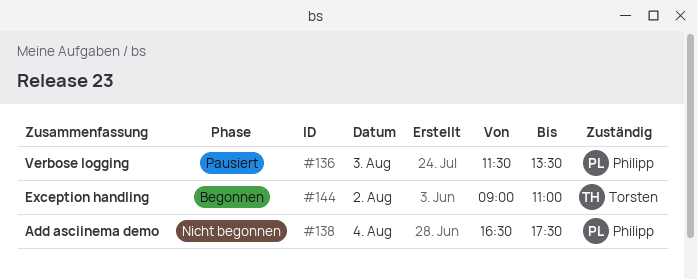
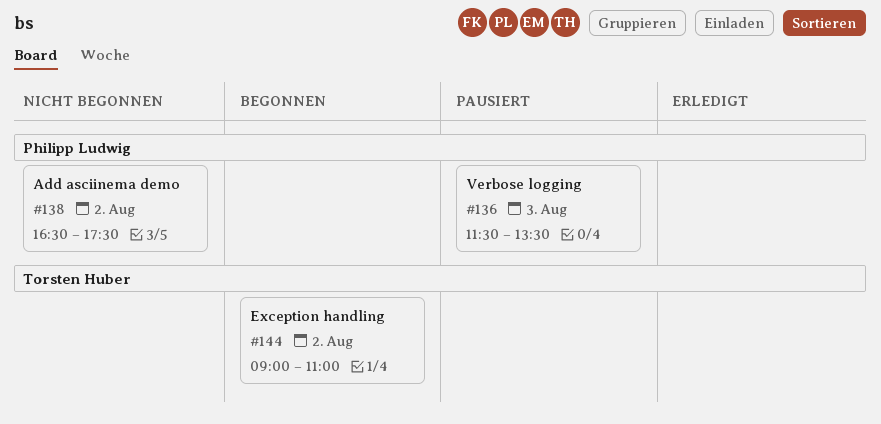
#138, day: Aug 4 -> Aug 2

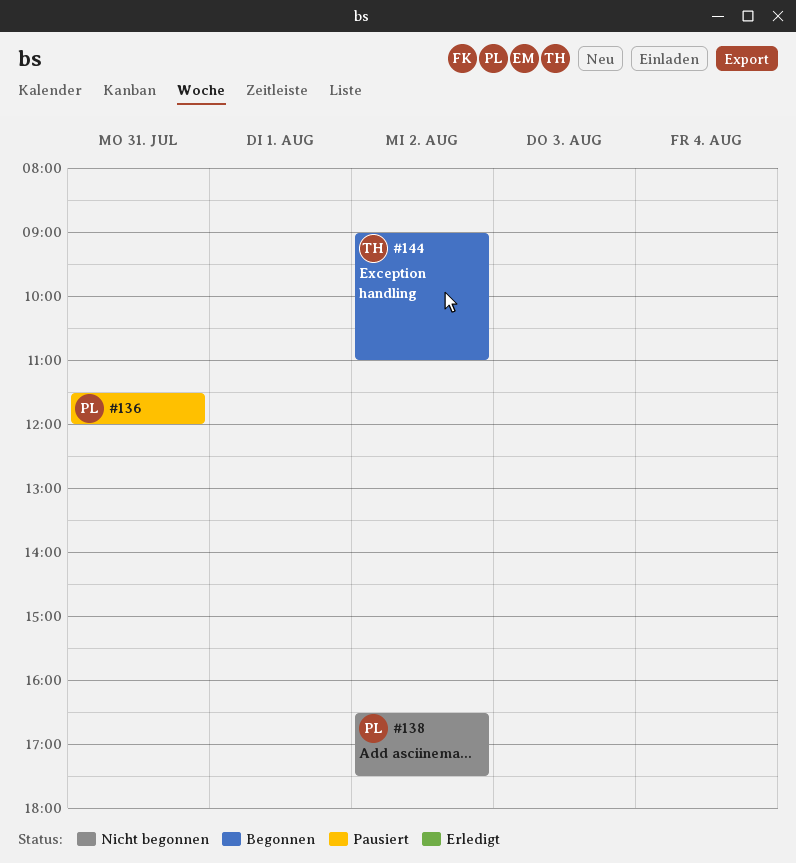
#136, day: Aug 3 -> Jul 31
#136, ends: 13:30 -> 12:00

